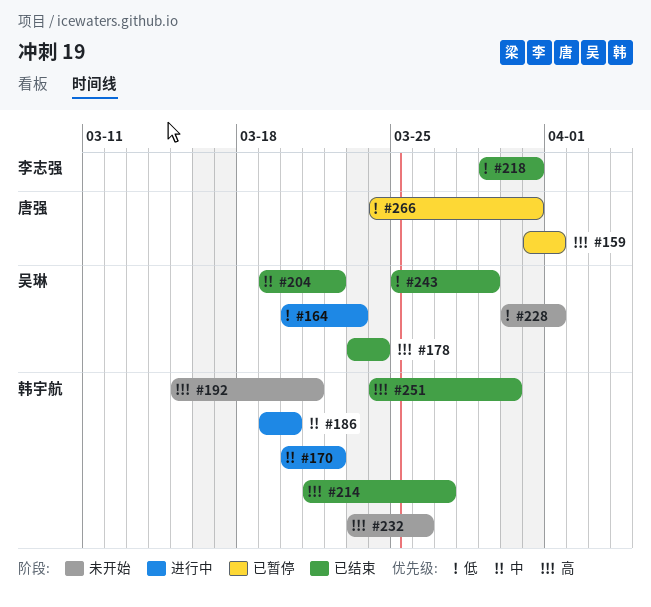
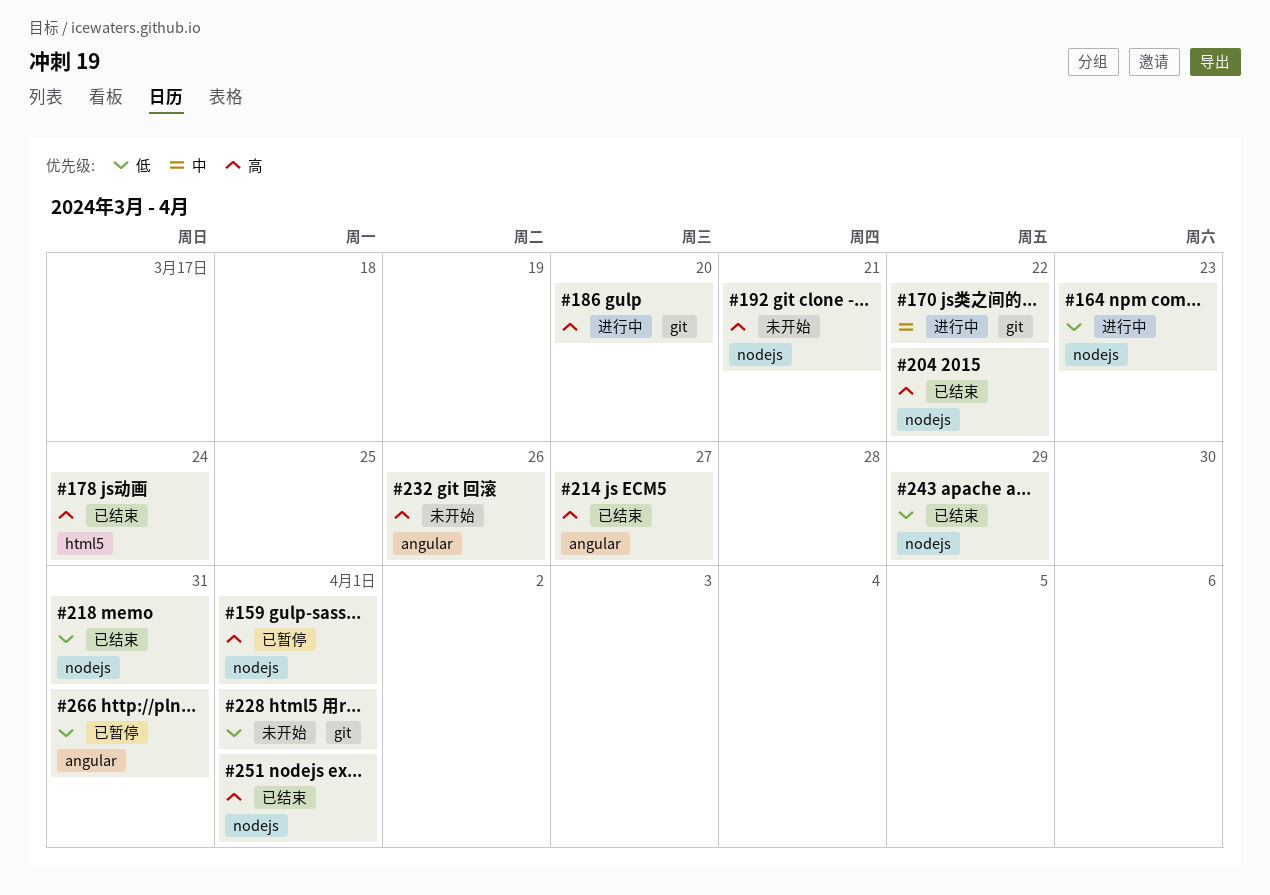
#186, priority: 中 -> 高
#204, priority: 中 -> 高
#251, due: Mar 30 -> Apr 1

